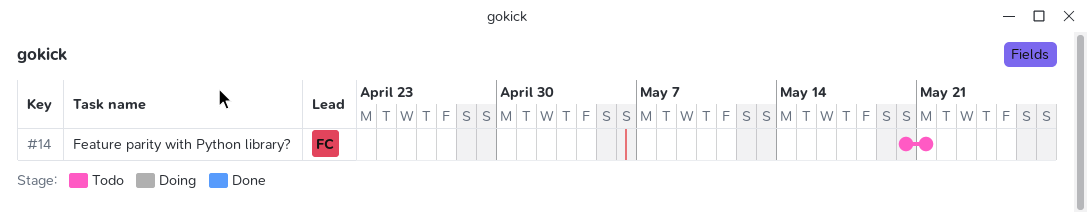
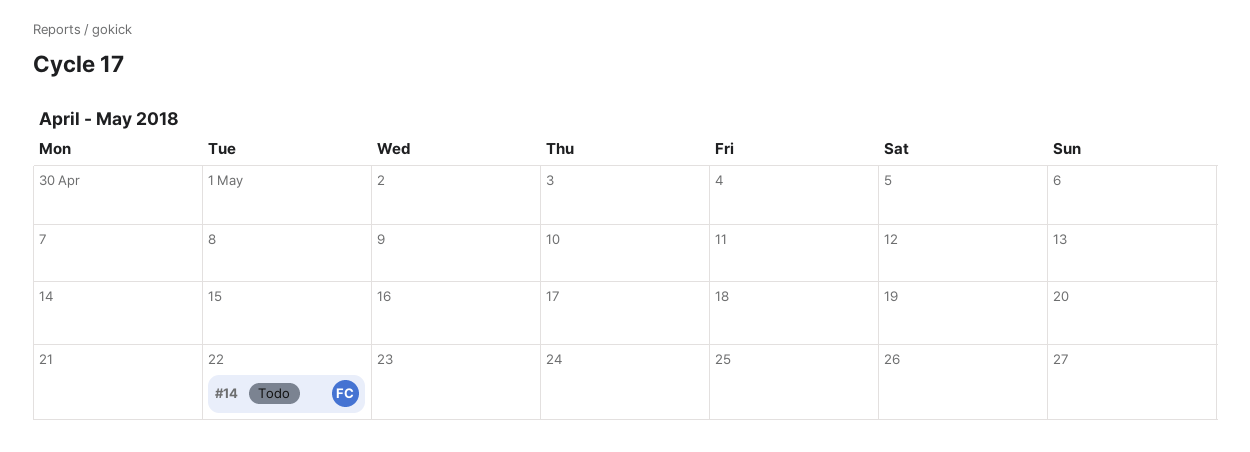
#14, due: May 21 -> May 22

